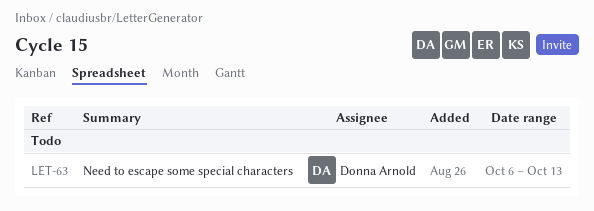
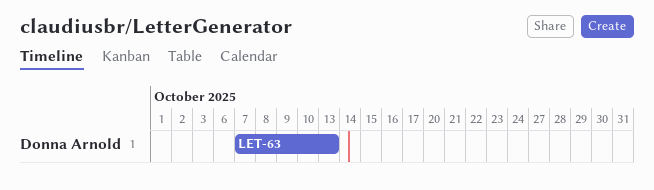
LET-63, start: Oct 6 -> Oct 7

